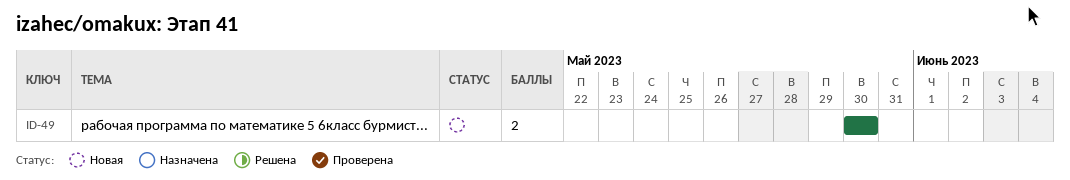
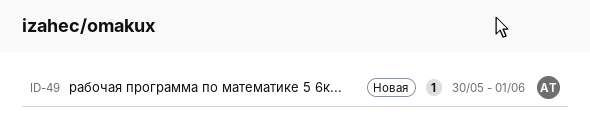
ID-49, estimate: 2 -> 1
ID-49, due: May 30 -> Jun 1

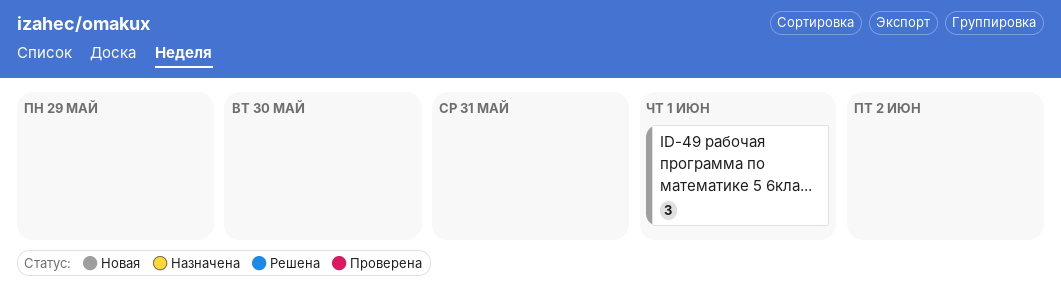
ID-49, estimate: 1 -> 3

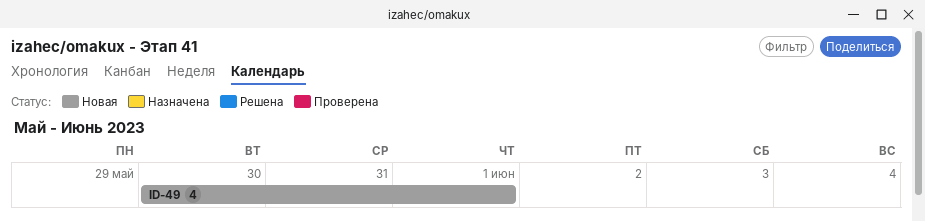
ID-49, estimate: 3 -> 4

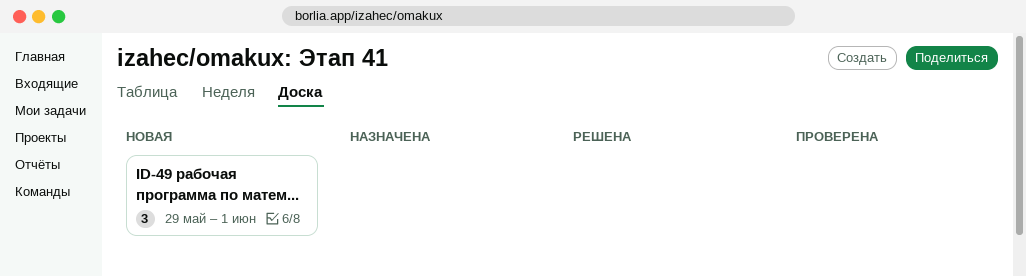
ID-49, estimate: 4 -> 3
ID-49, start: May 30 -> May 29

